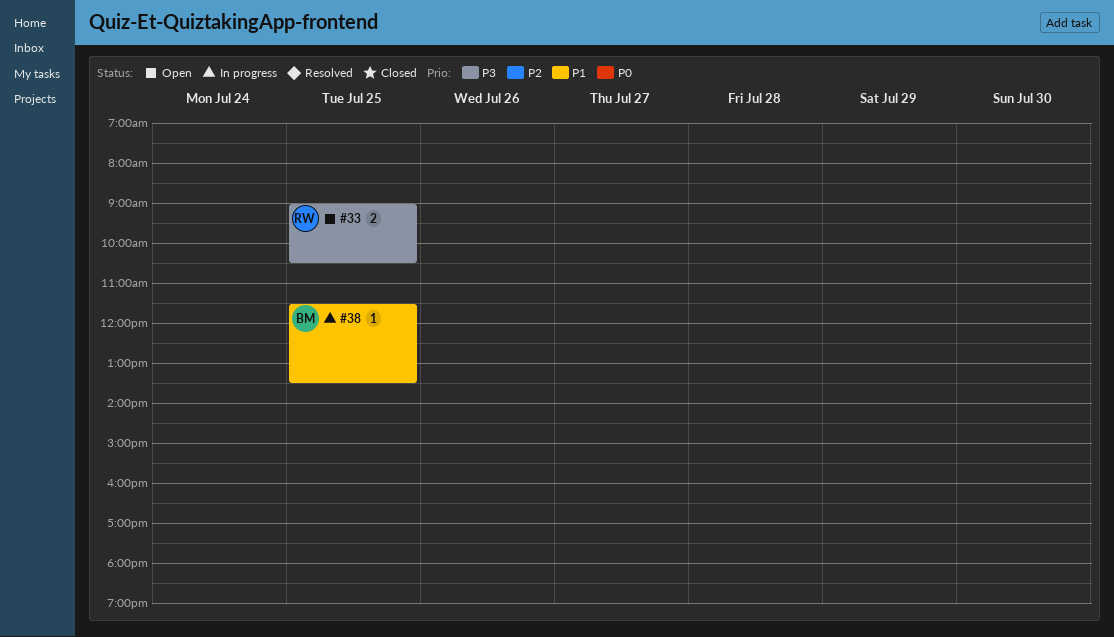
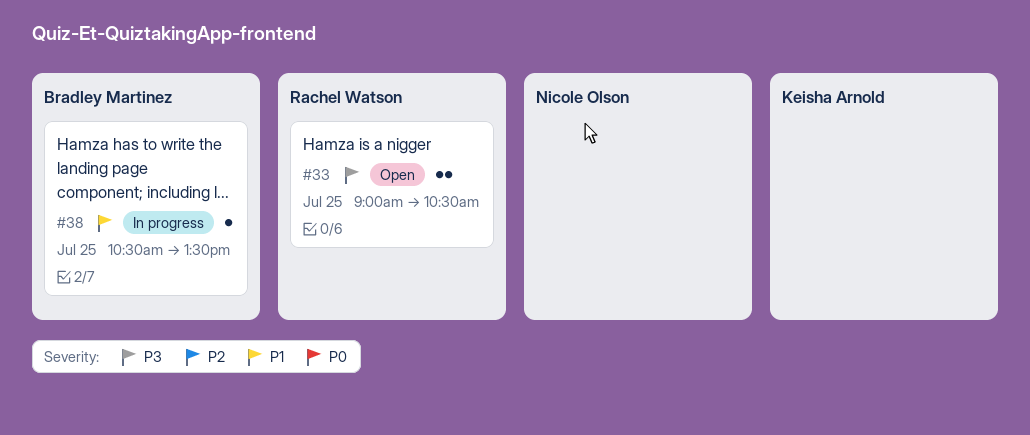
#38, begins: 11:30 -> 10:30

